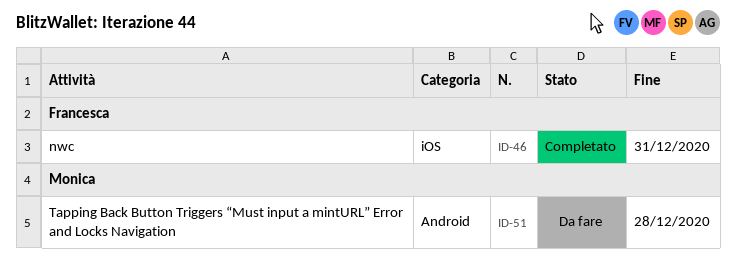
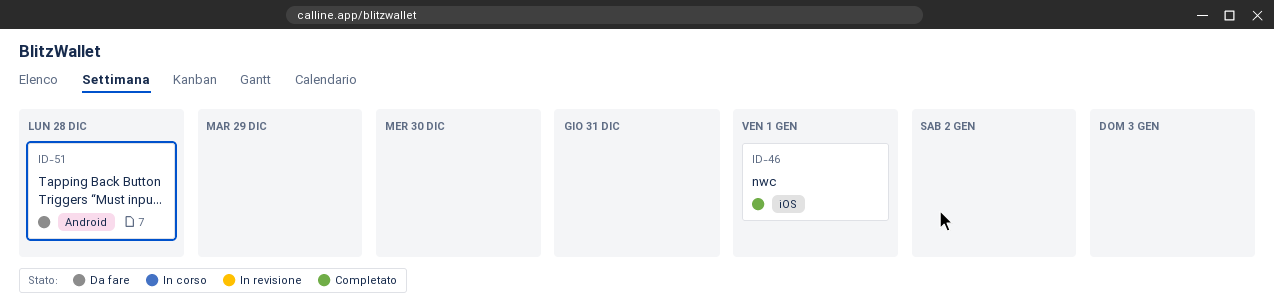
ID-46, due: Dec 31 -> Jan 1

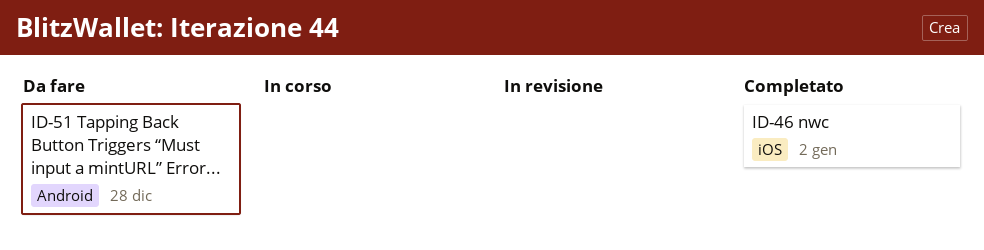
ID-46, due: Jan 1 -> Jan 2

